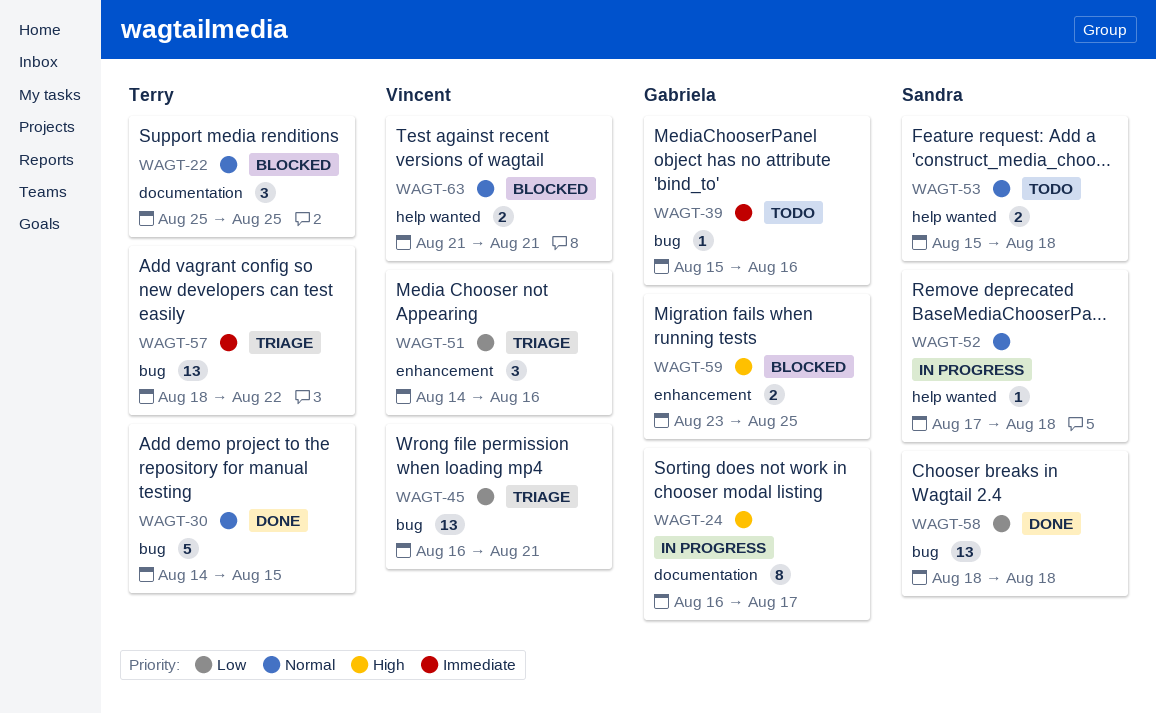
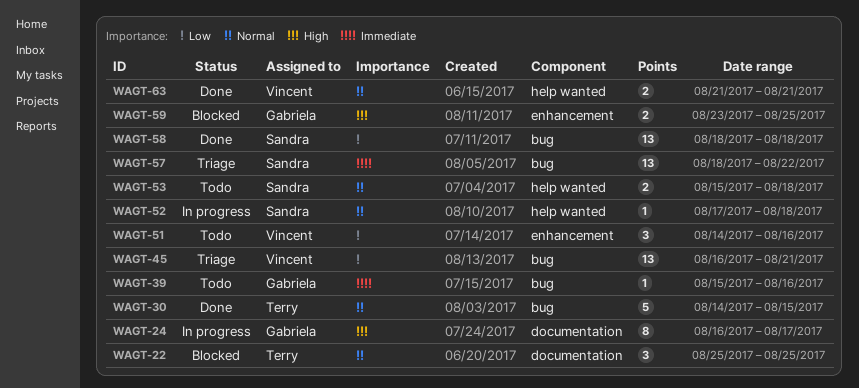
WAGT-51, status: Triage -> Todo
WAGT-57, owner: Terry -> Sandra
WAGT-63, status: Blocked -> Done

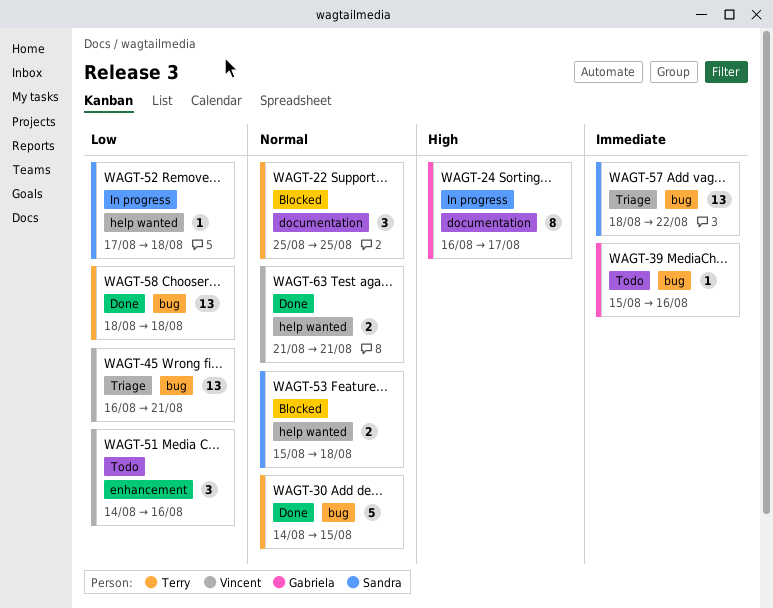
WAGT-52, priority: Normal -> Low
WAGT-53, status: Todo -> Blocked
WAGT-58, owner: Sandra -> Terry
WAGT-59: present -> none

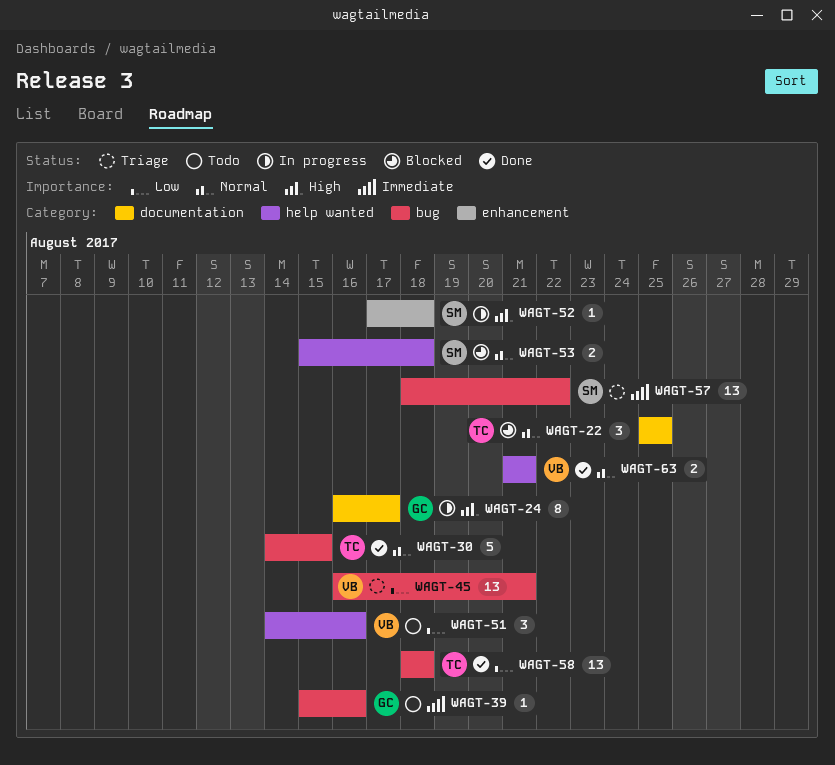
WAGT-51, label: enhancement -> help wanted
WAGT-52, priority: Low -> High
WAGT-52, label: help wanted -> enhancement

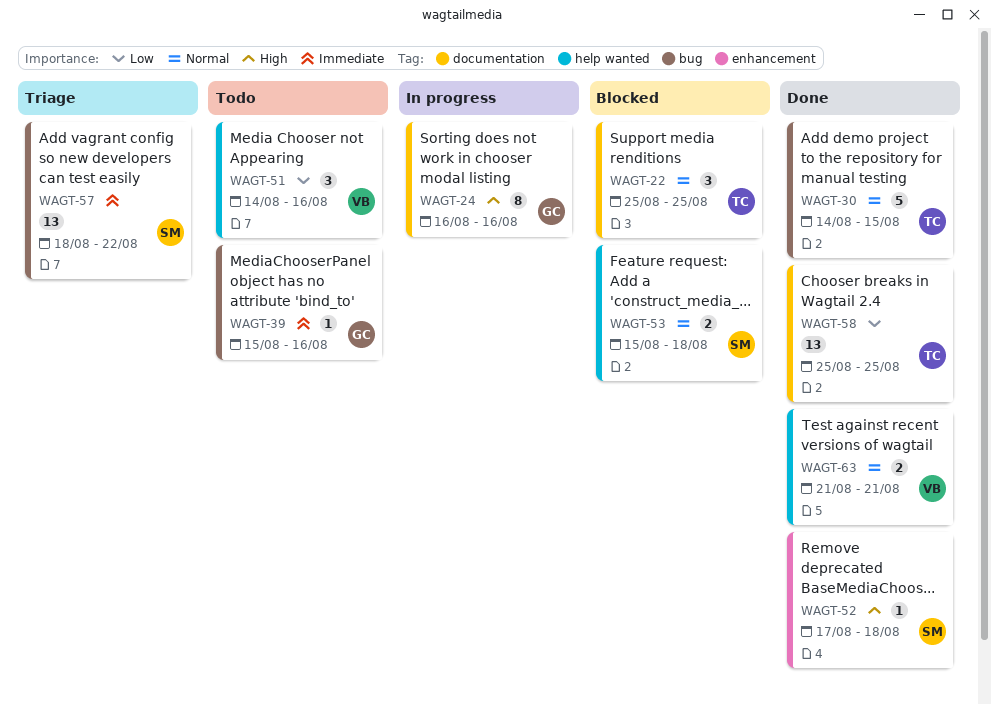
WAGT-24, due: Aug 17 -> Aug 16
WAGT-45: present -> none
WAGT-52, status: In progress -> Done
WAGT-58, label: bug -> documentation
WAGT-58, start: Aug 18 -> Aug 25
WAGT-58, due: Aug 18 -> Aug 25

